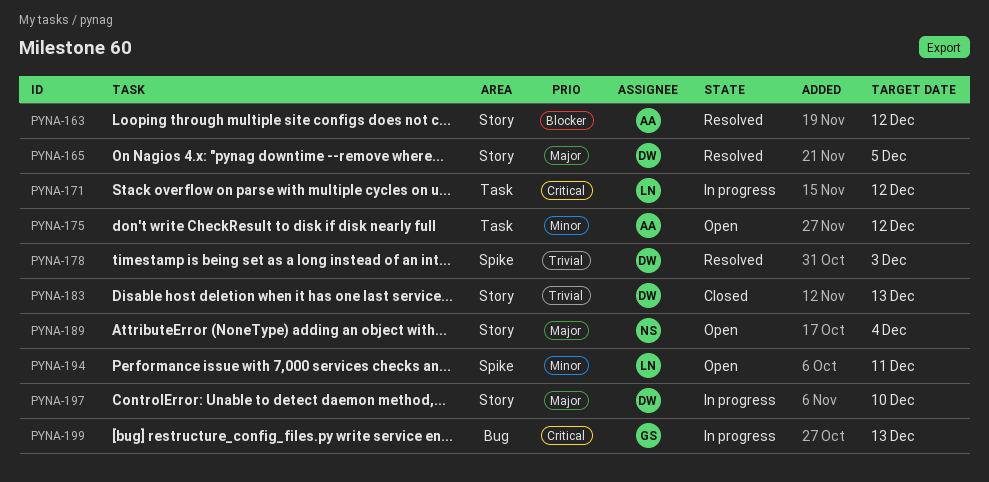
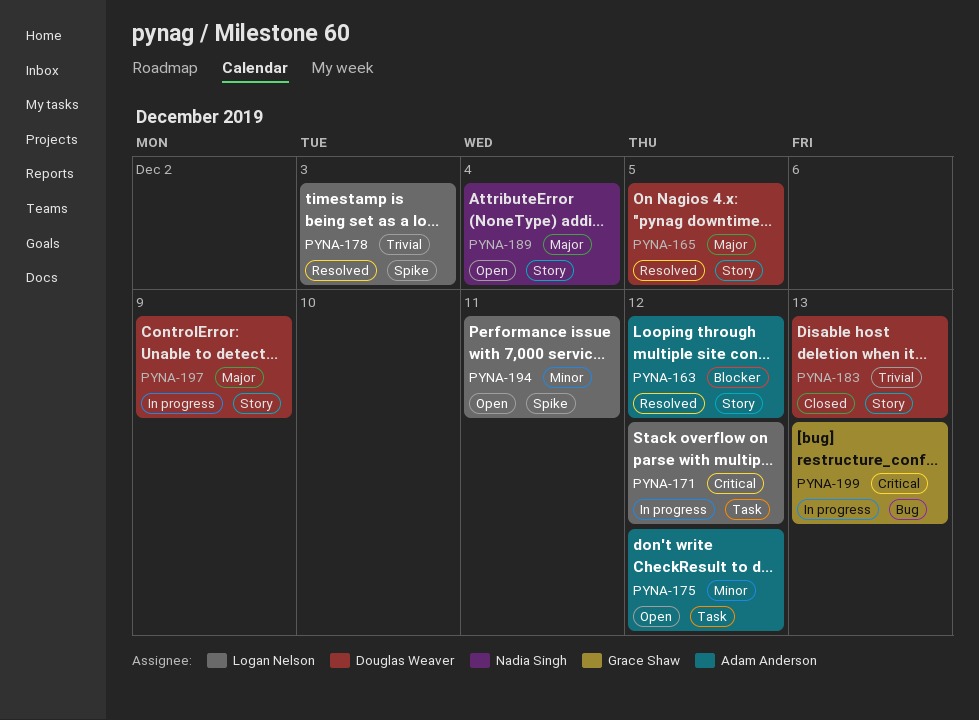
PYNA-178, owner: Douglas Weaver -> Logan Nelson
PYNA-197, due: Dec 10 -> Dec 9

